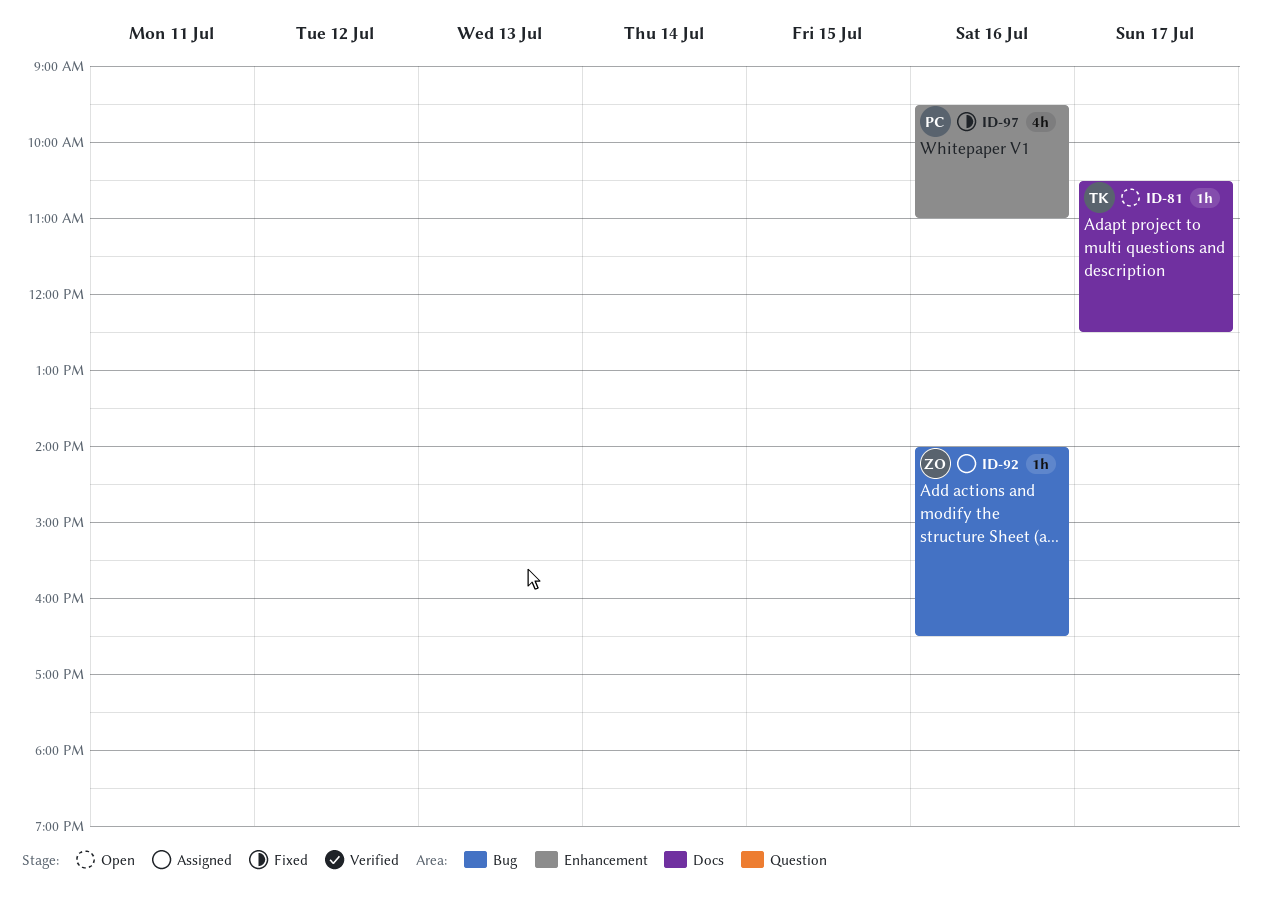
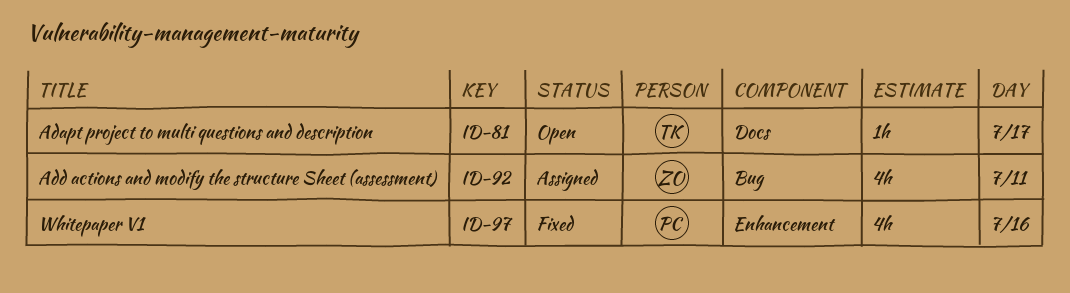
ID-92, estimate: 1h -> 4h
ID-92, day: Jul 16 -> Jul 11

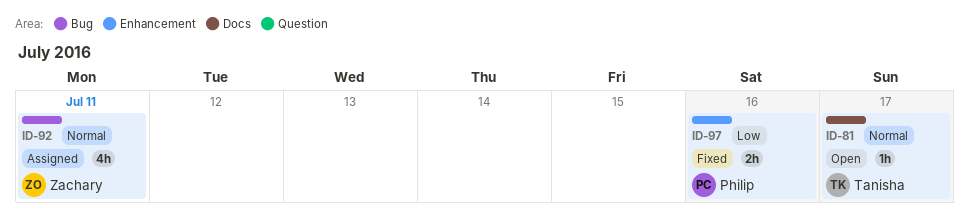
ID-97, estimate: 4h -> 2h

